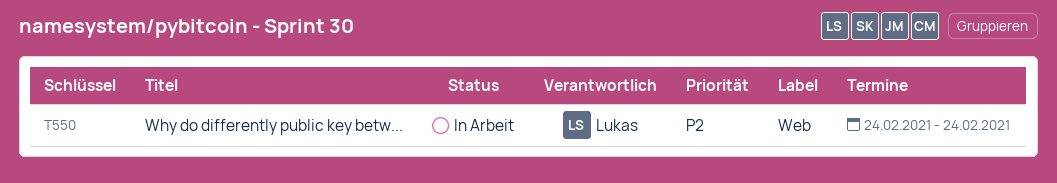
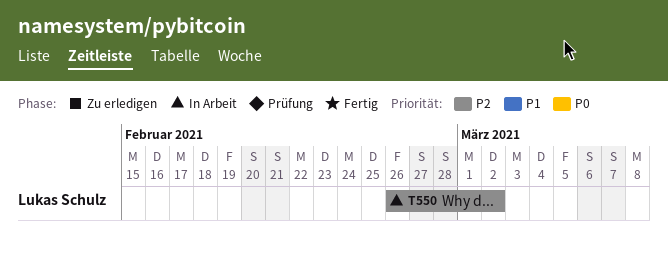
T550, start: Feb 24 -> Feb 26
T550, due: Feb 24 -> Mar 2

